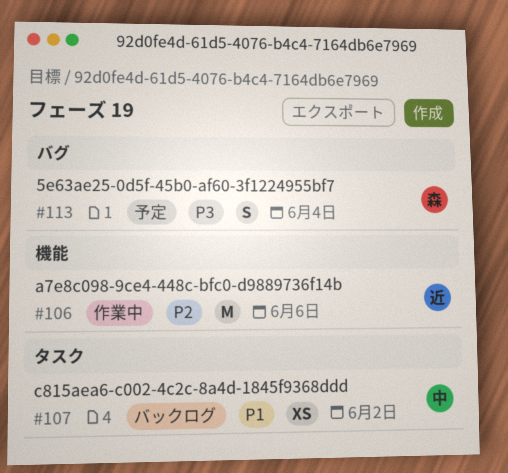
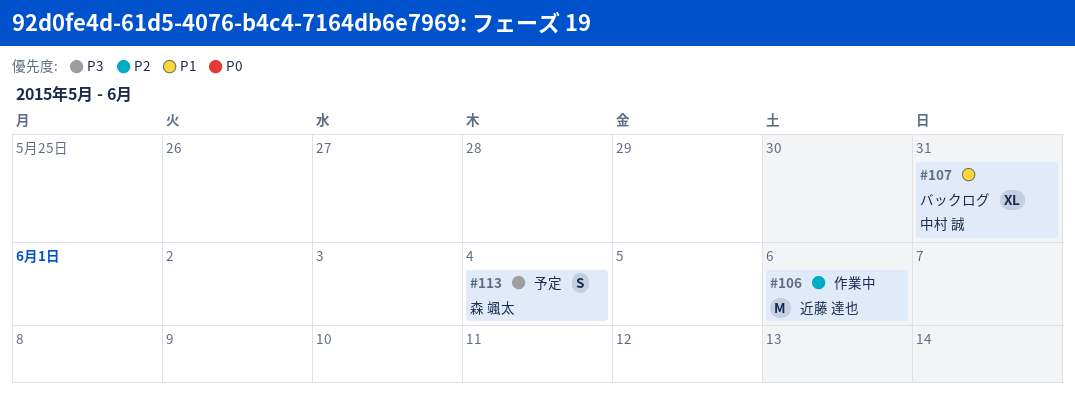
#107, estimate: XS -> XL
#107, due: Jun 2 -> May 31

